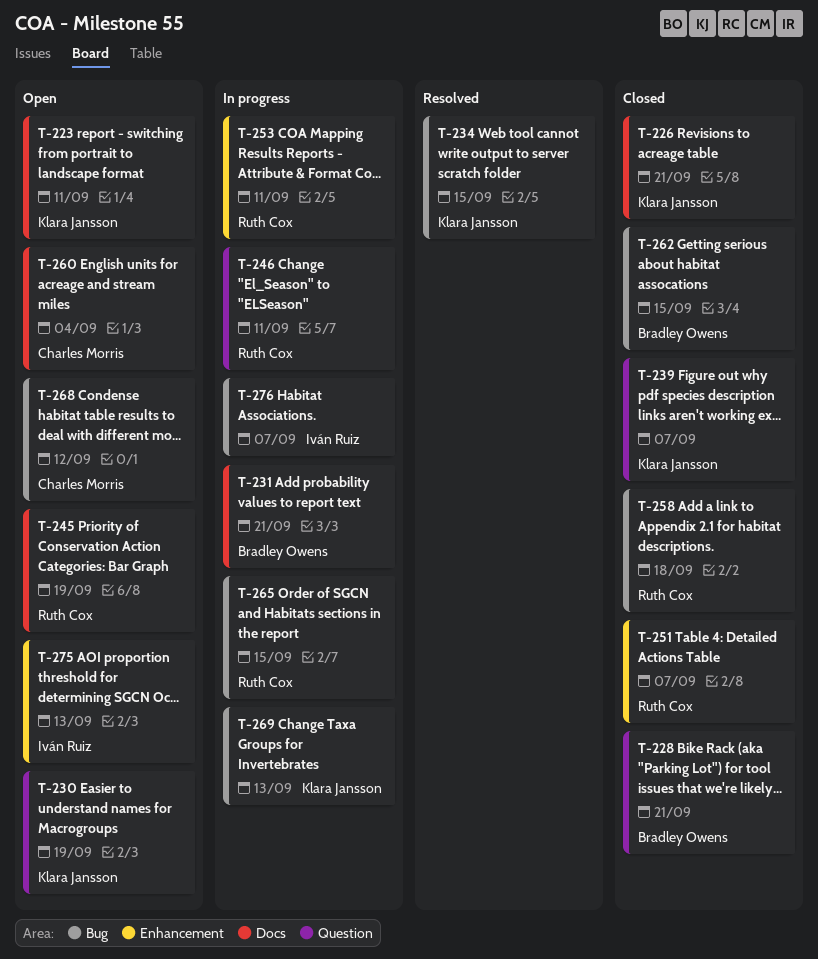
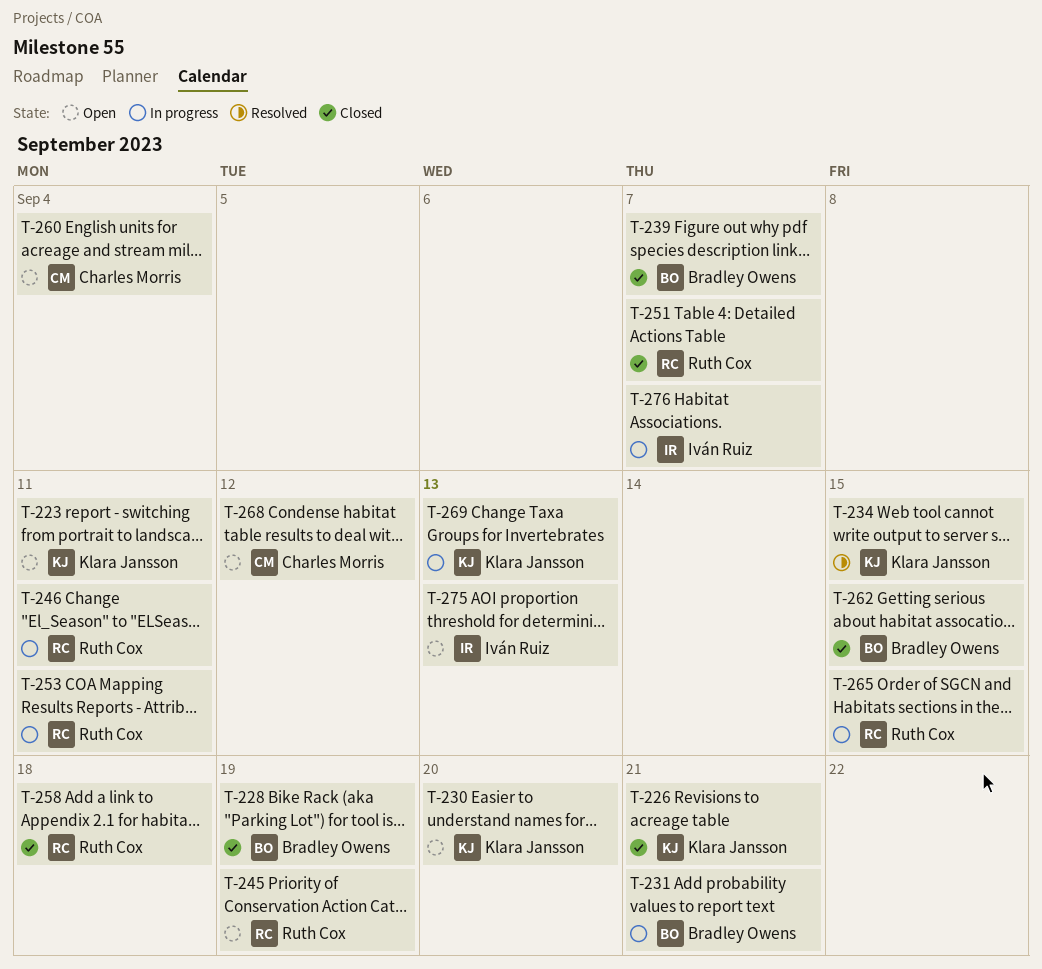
T-228, due: Sep 21 -> Sep 19
T-230, due: Sep 19 -> Sep 20
T-239, owner: Klara Jansson -> Bradley Owens

